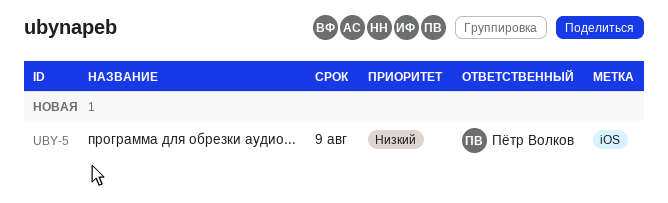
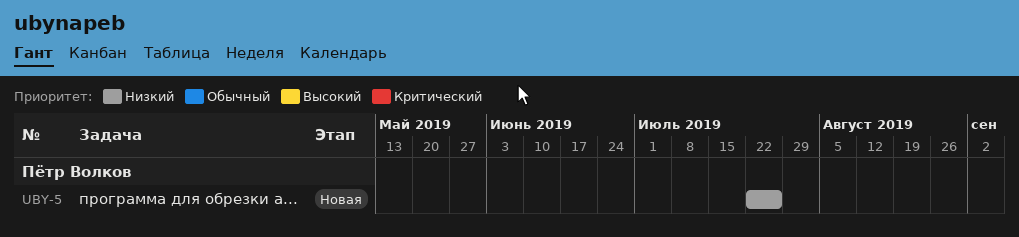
UBY-5, due: Aug 9 -> Jul 26

